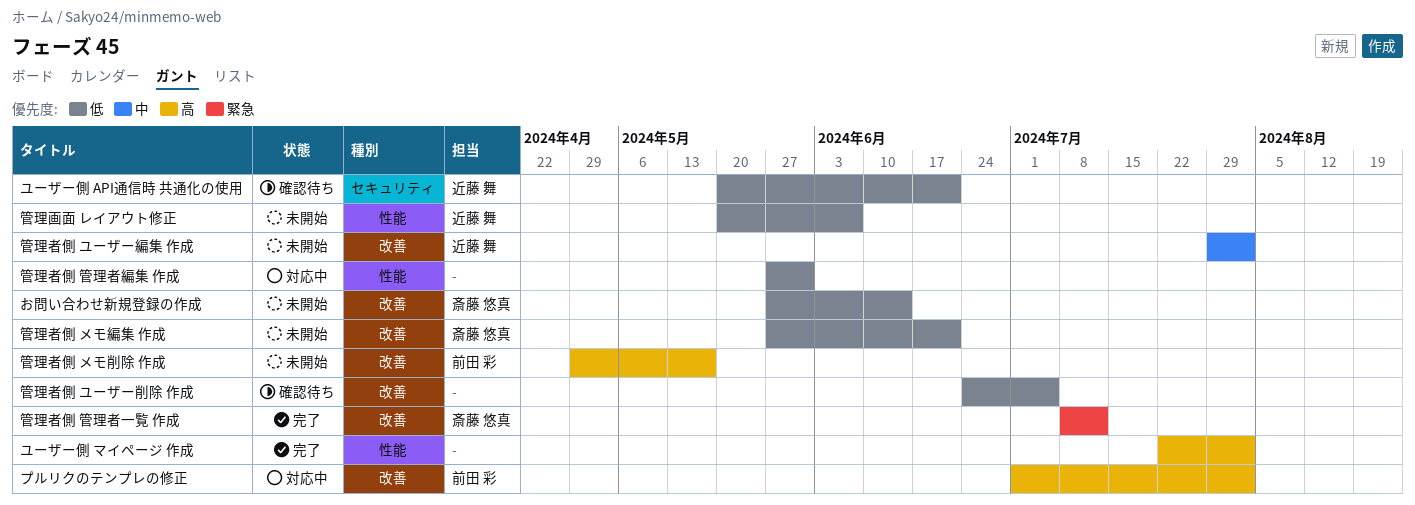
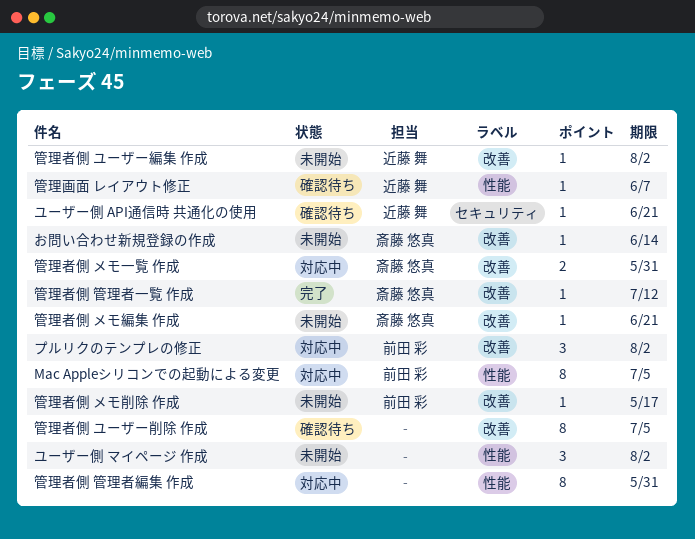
Mac Appleシリコンでの起動による変更: none -> present
ユーザー側 マイページ 作成, status: 完了 -> 未開始
管理画面 レイアウト修正, status: 未開始 -> 確認待ち
管理者側 メモ一覧 作成: none -> present

